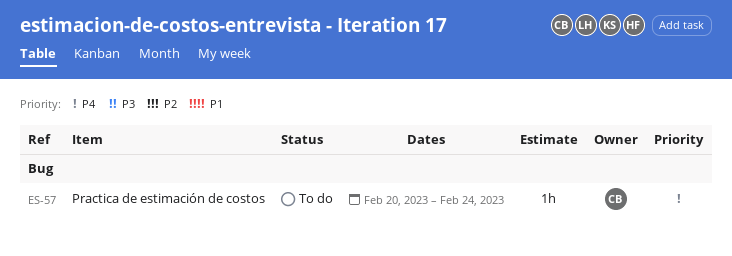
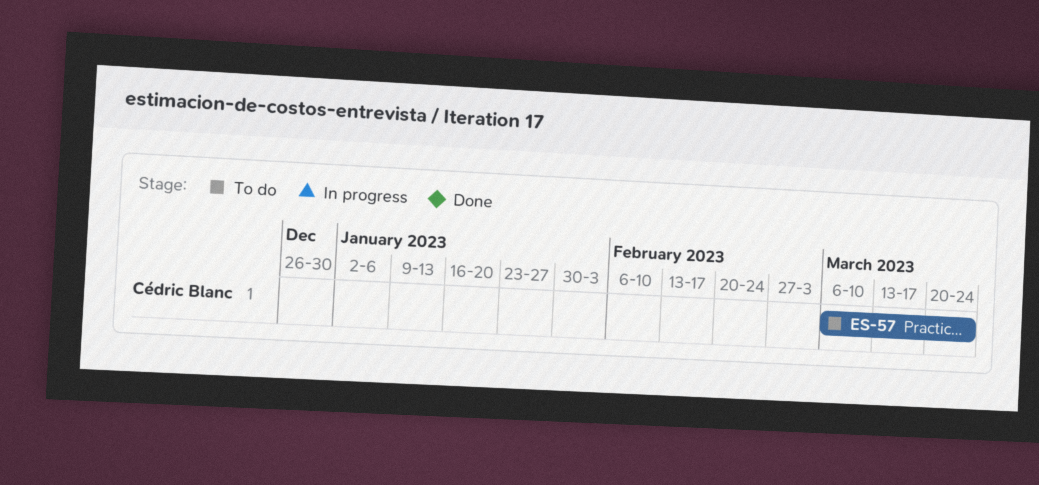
ES-57, start: Feb 20 -> Mar 6
ES-57, due: Feb 24 -> Mar 24

